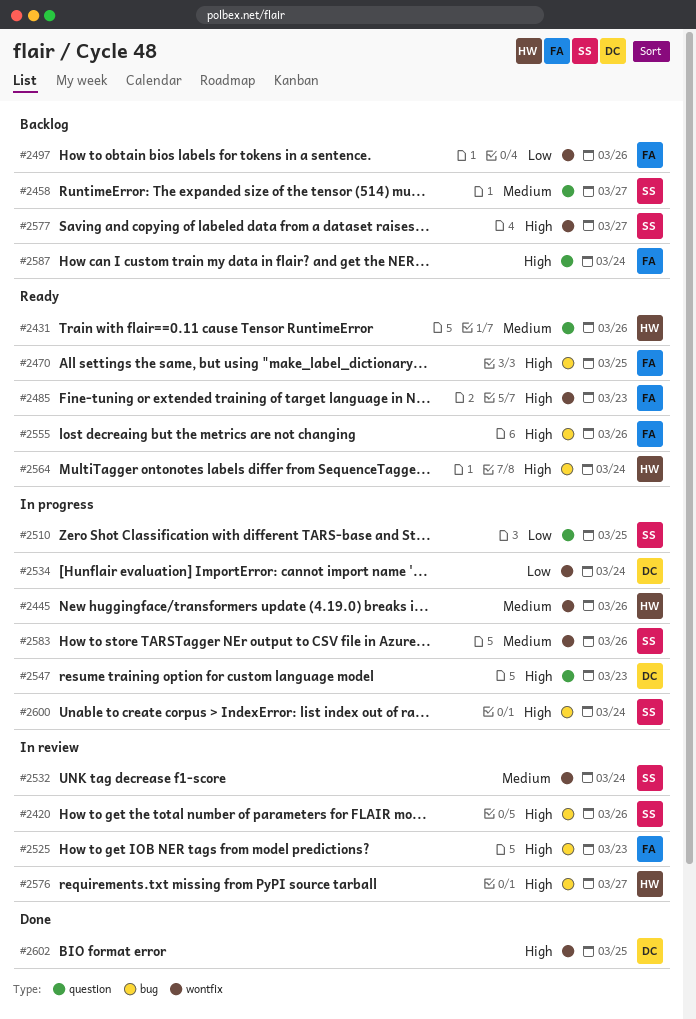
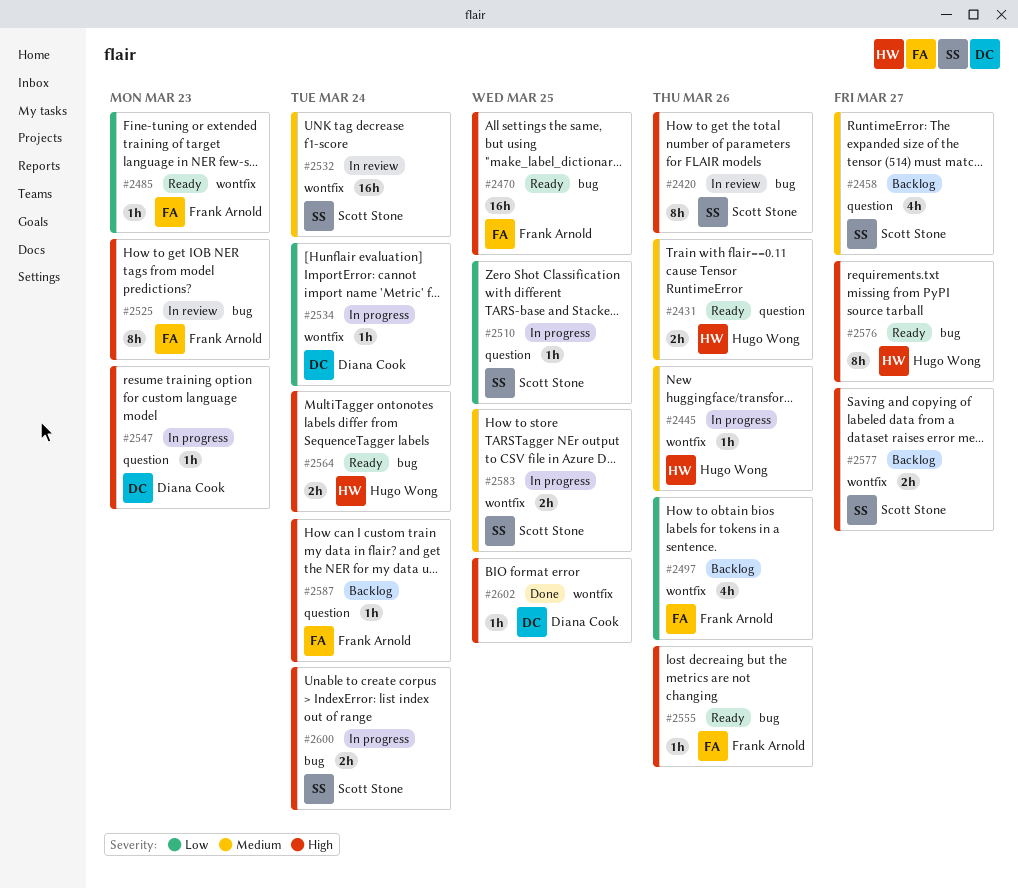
#2485, priority: High -> Low
#2576, status: In review -> Ready
#2583, due: Mar 26 -> Mar 25

